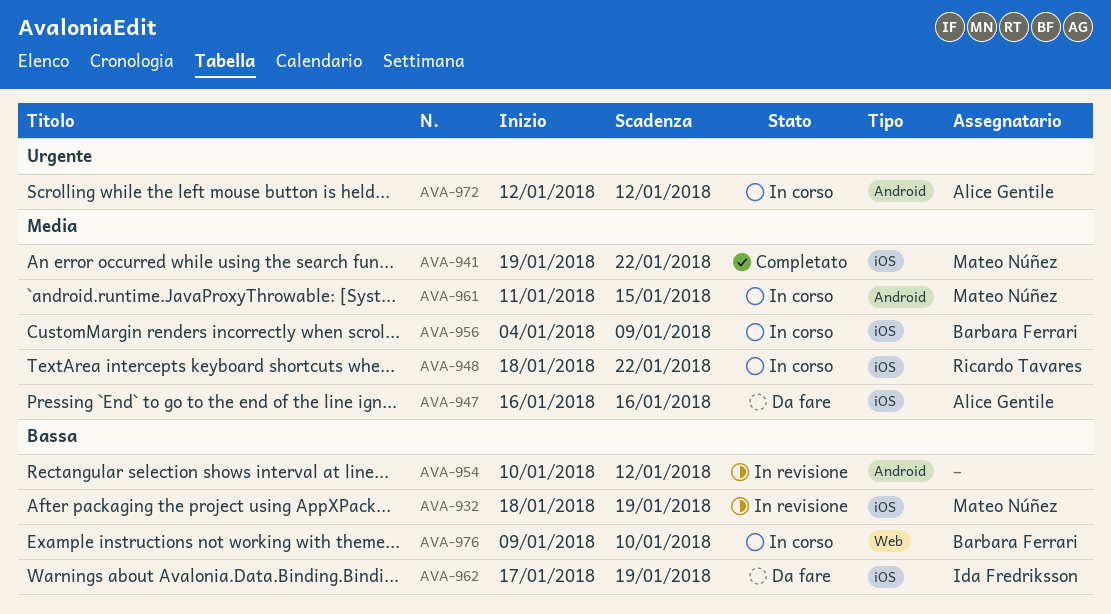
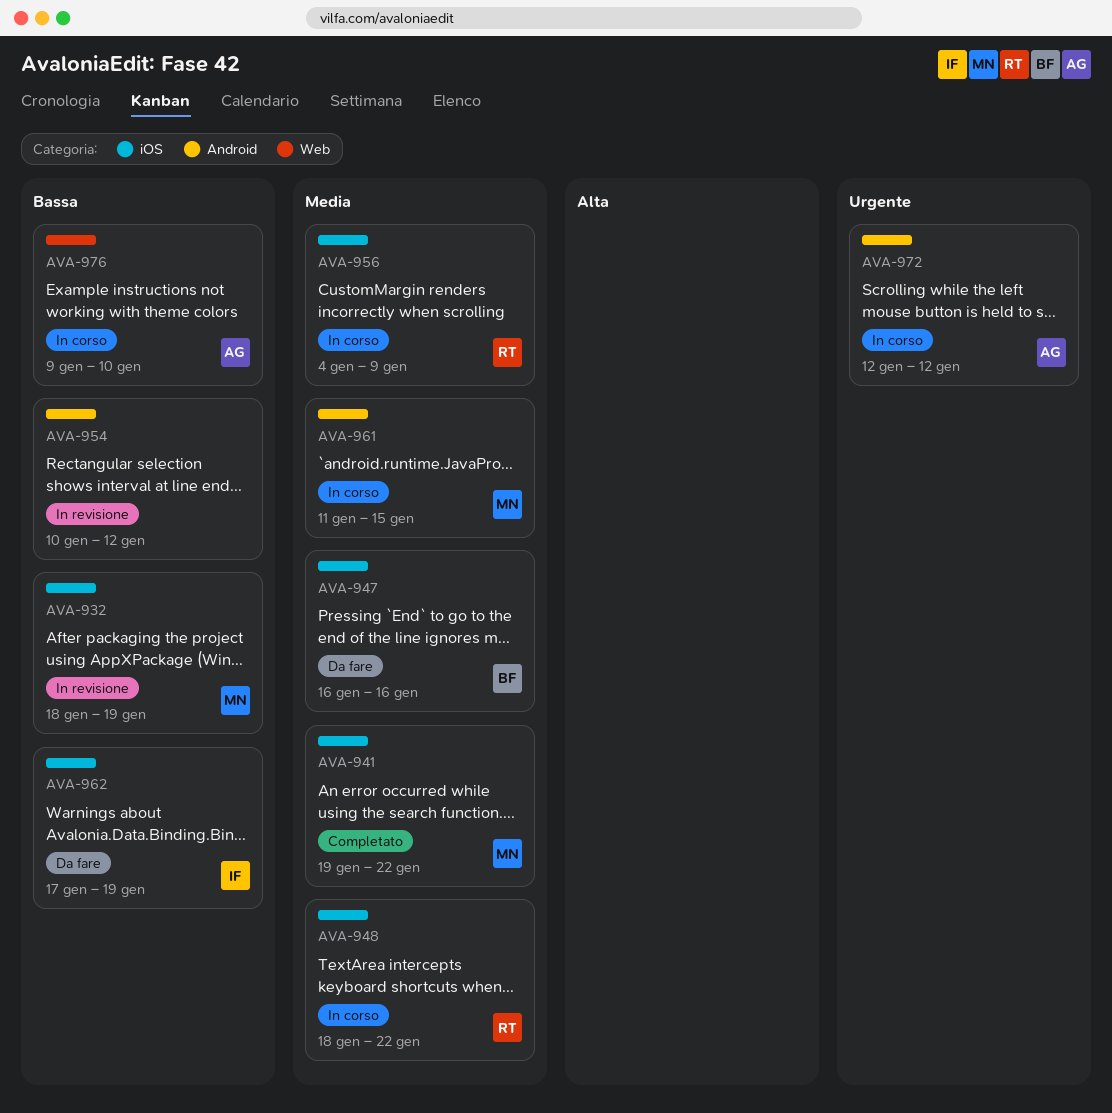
AVA-947, owner: Alice Gentile -> Barbara Ferrari
AVA-956, owner: Barbara Ferrari -> Ricardo Tavares
AVA-976, owner: Barbara Ferrari -> Alice Gentile

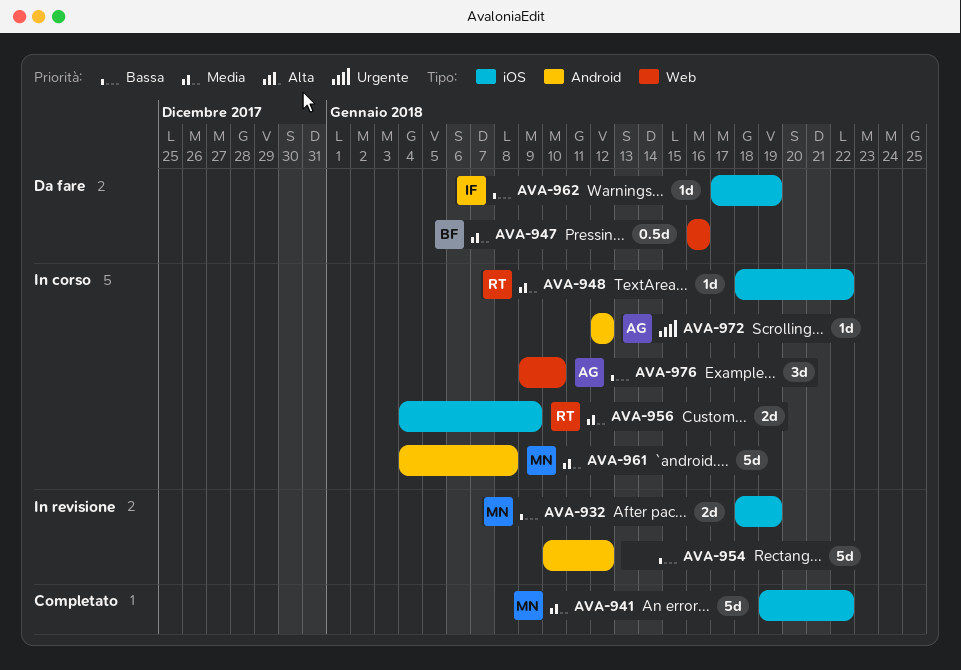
AVA-947, label: iOS -> Web
AVA-961, start: Jan 11 -> Jan 4
AVA-961, due: Jan 15 -> Jan 8

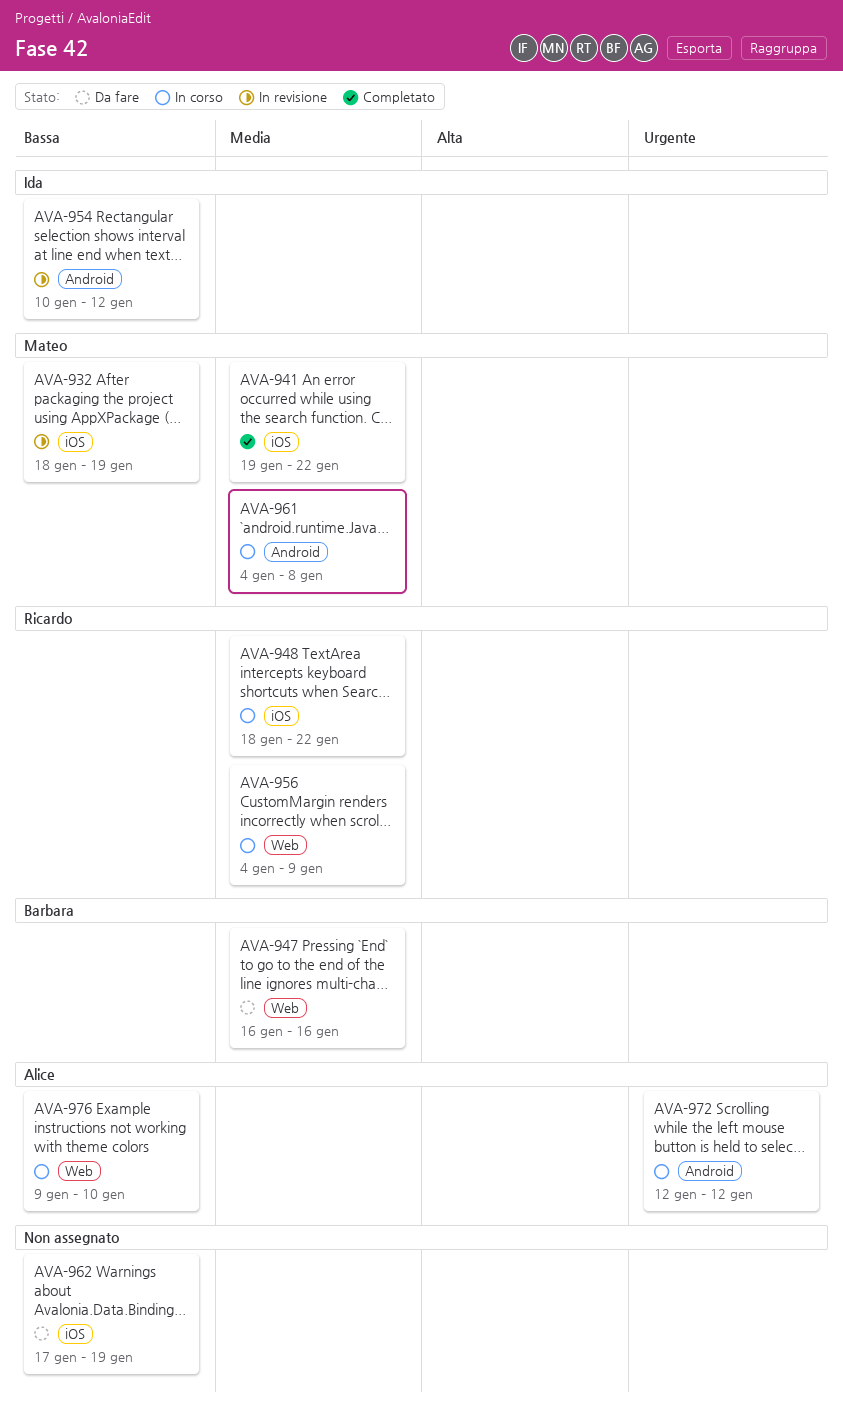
AVA-954, owner: none -> Ida
AVA-956, label: iOS -> Web
AVA-962, owner: Ida -> none

